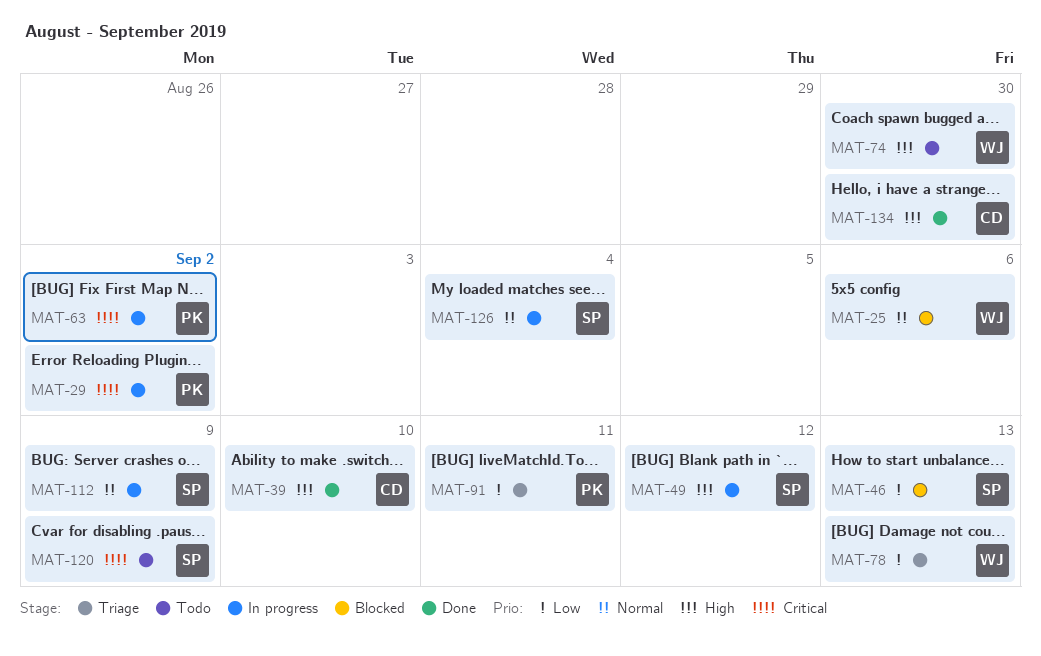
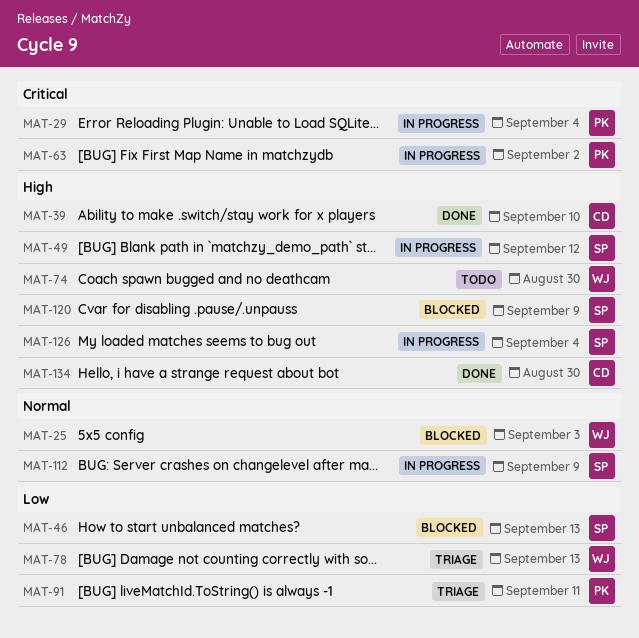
MAT-25, due: Sep 6 -> Sep 3
MAT-29, due: Sep 2 -> Sep 4
MAT-120, status: Todo -> Blocked
MAT-120, priority: Critical -> High
MAT-126, priority: Normal -> High

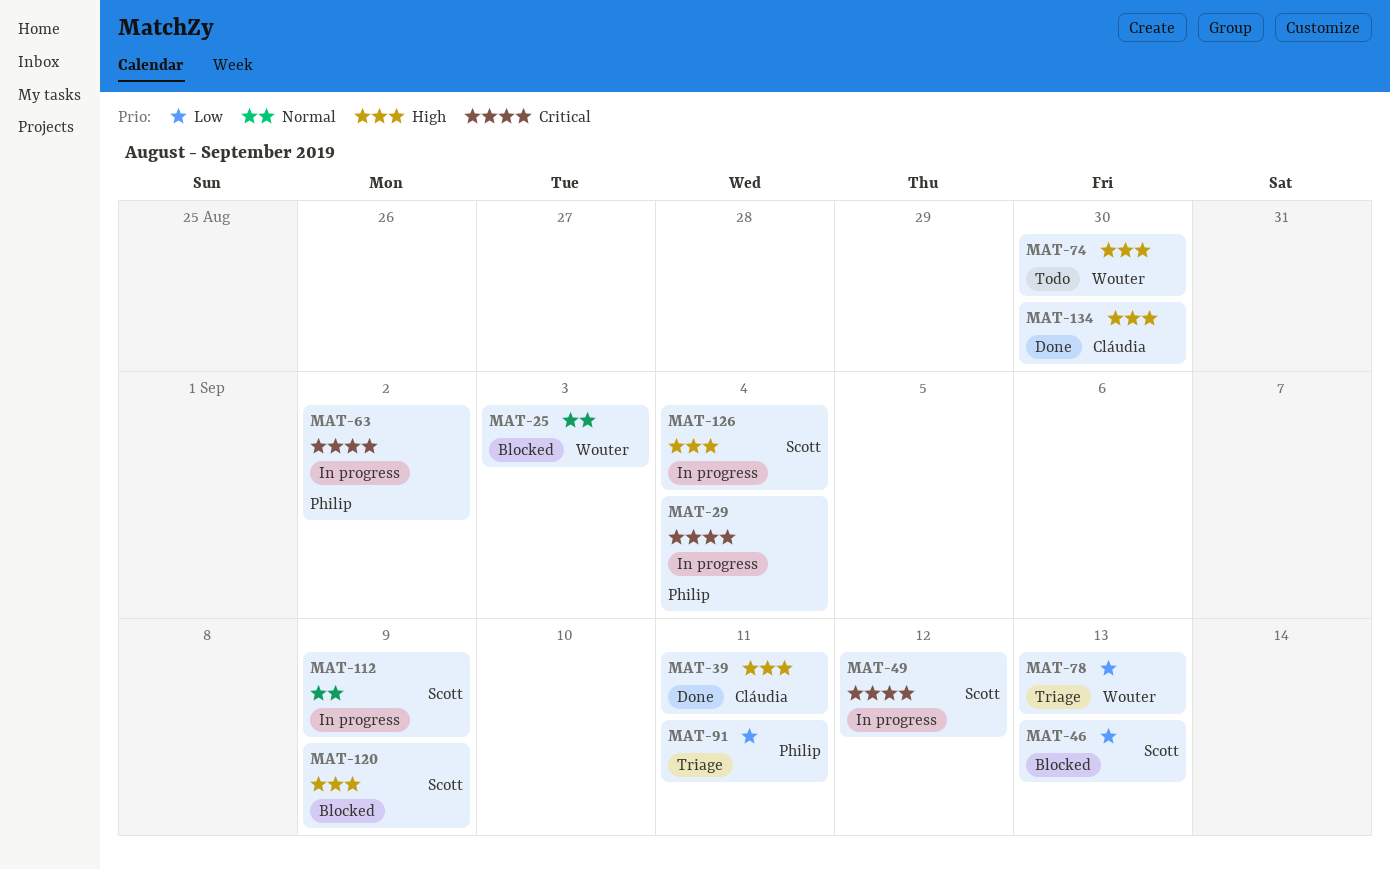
MAT-39, due: Sep 10 -> Sep 11
MAT-49, priority: High -> Critical

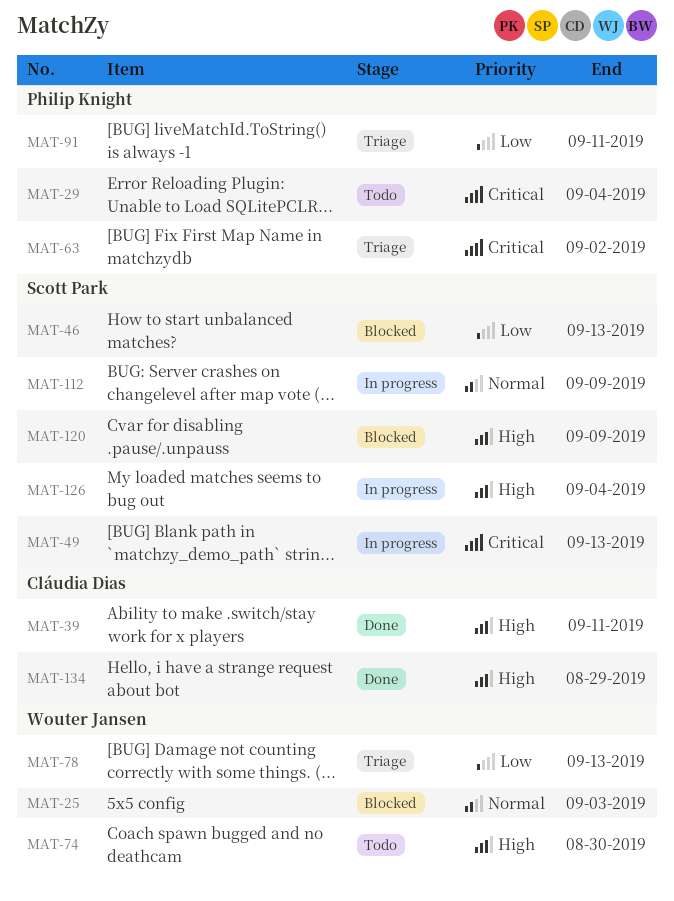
MAT-29, status: In progress -> Todo
MAT-49, due: Sep 12 -> Sep 13
MAT-63, status: In progress -> Triage
MAT-134, due: Aug 30 -> Aug 29

